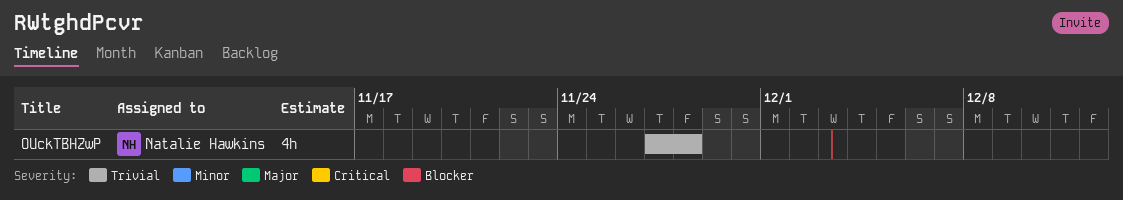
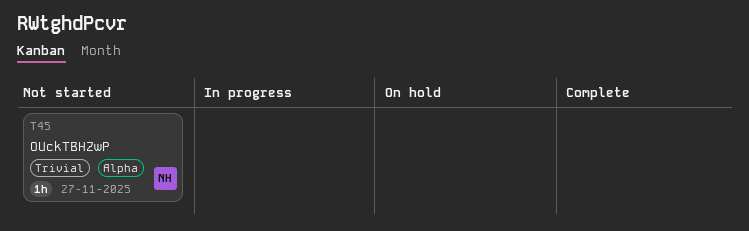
OUckTBHZwP, estimate: 4h -> 1h
OUckTBHZwP, due: Nov 28 -> Nov 27

